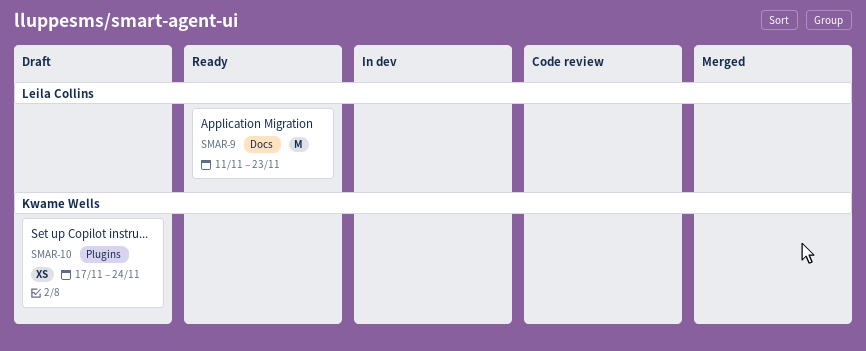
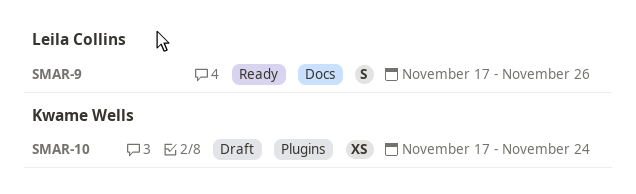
SMAR-9, estimate: M -> S
SMAR-9, start: Nov 11 -> Nov 17
SMAR-9, due: Nov 23 -> Nov 26

